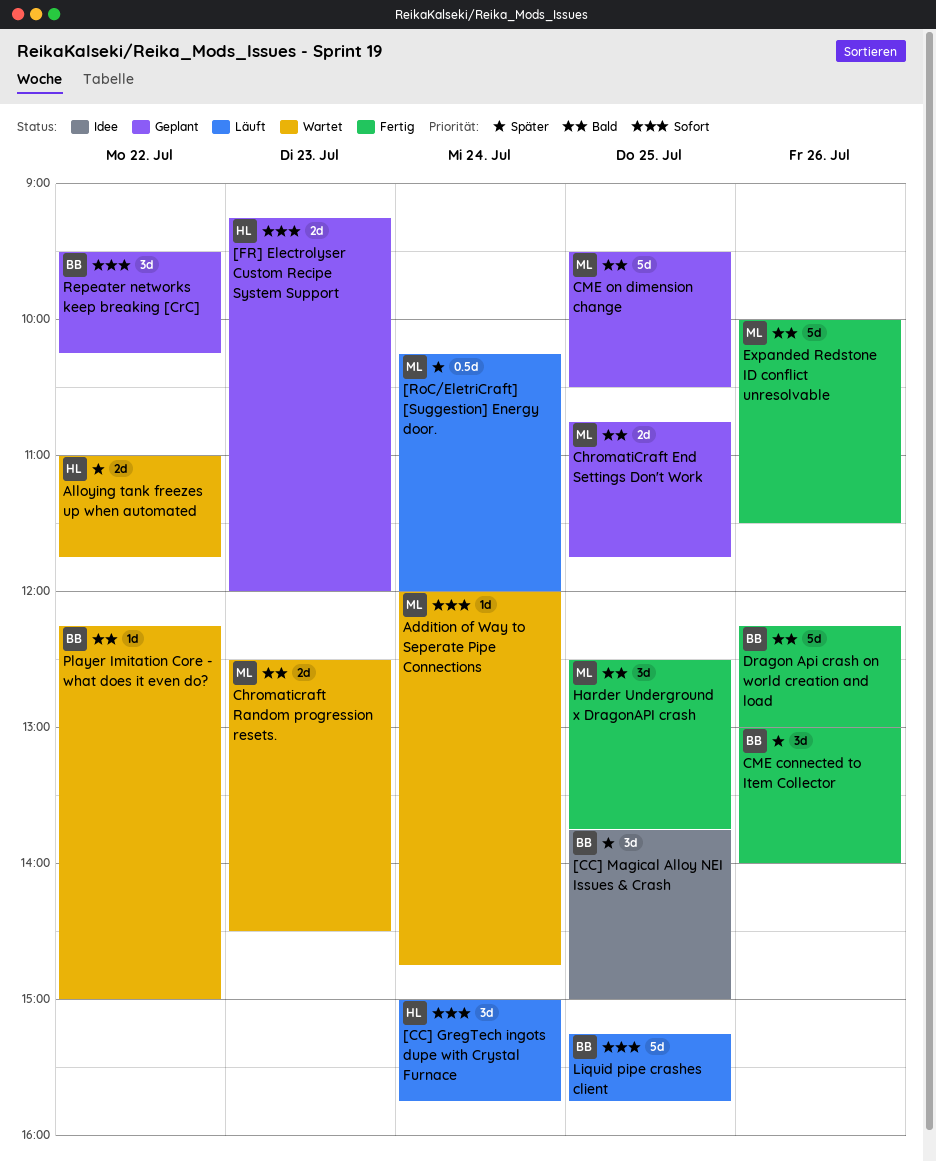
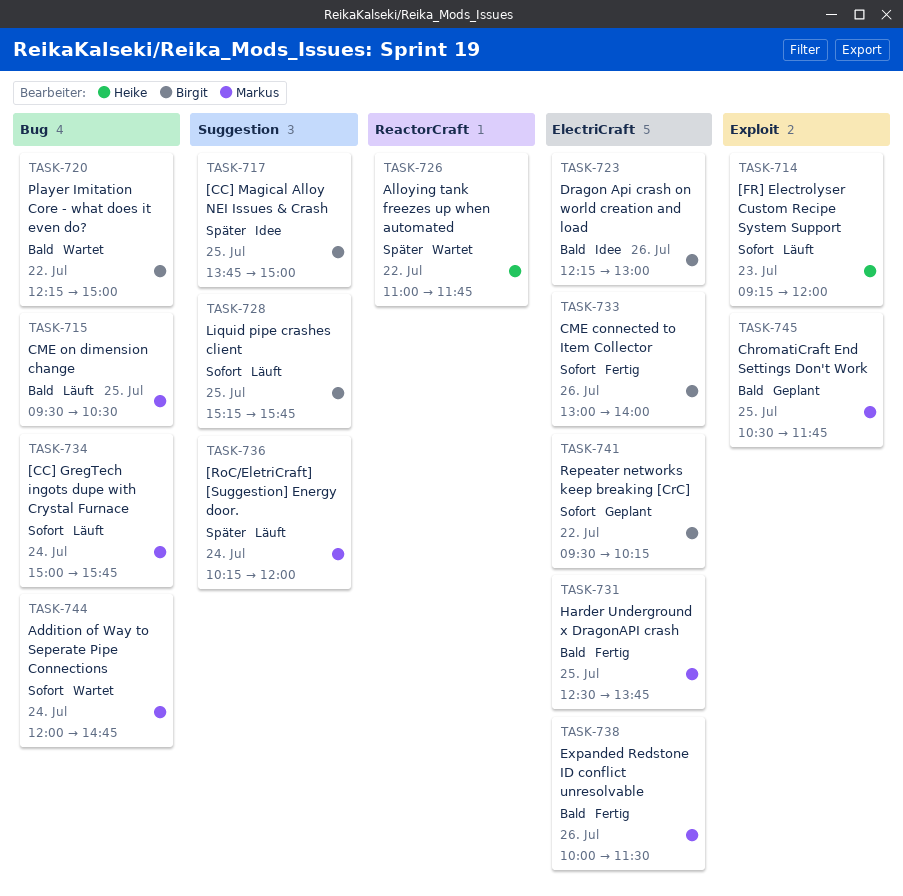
[CC] GregTech ingots dupe with Crystal Furnace, owner: Heike -> Markus
[FR] Electrolyser Custom Recipe System Support, status: Geplant -> Läuft
ChromatiCraft End Settings Don't Work, begins: 10:45 -> 10:30
Chromaticraft Random progression resets.: present -> none
CME connected to Item Collector, priority: Später -> Sofort
CME on dimension change, status: Geplant -> Läuft
Dragon Api crash on world creation and load, status: Fertig -> Idee

